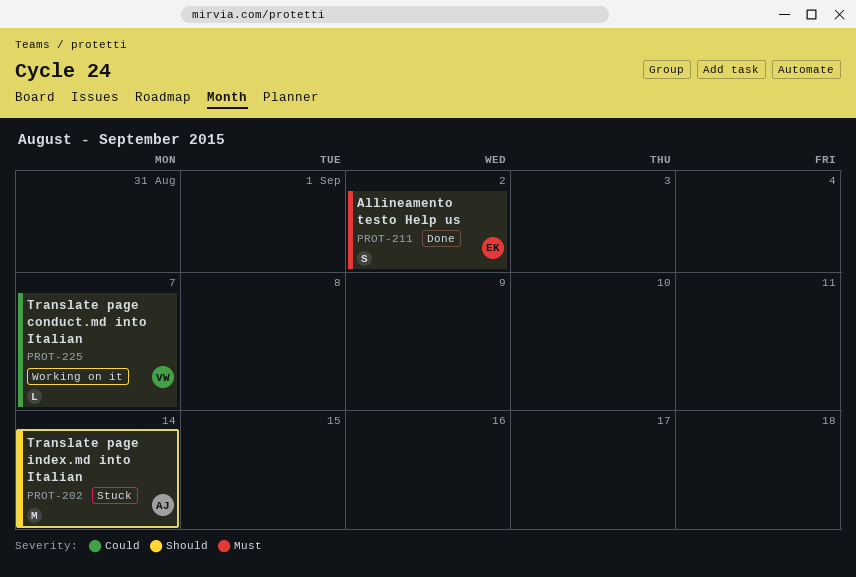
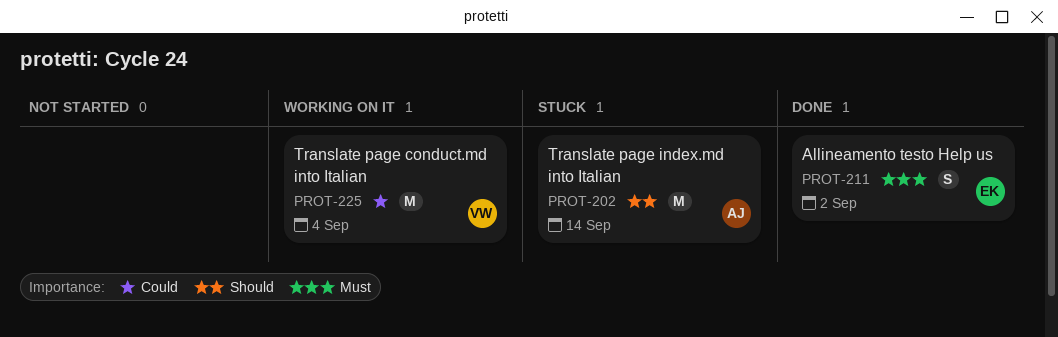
PROT-225, estimate: L -> M
PROT-225, due: Sep 7 -> Sep 4

